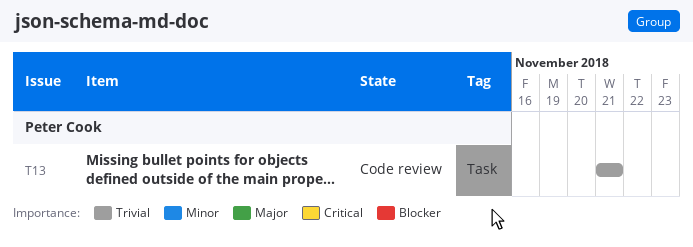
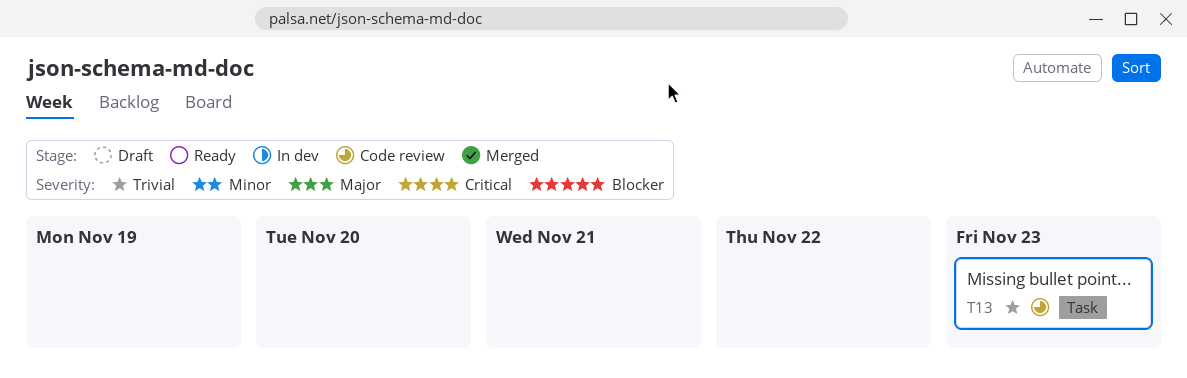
T13, due: Nov 21 -> Nov 23

